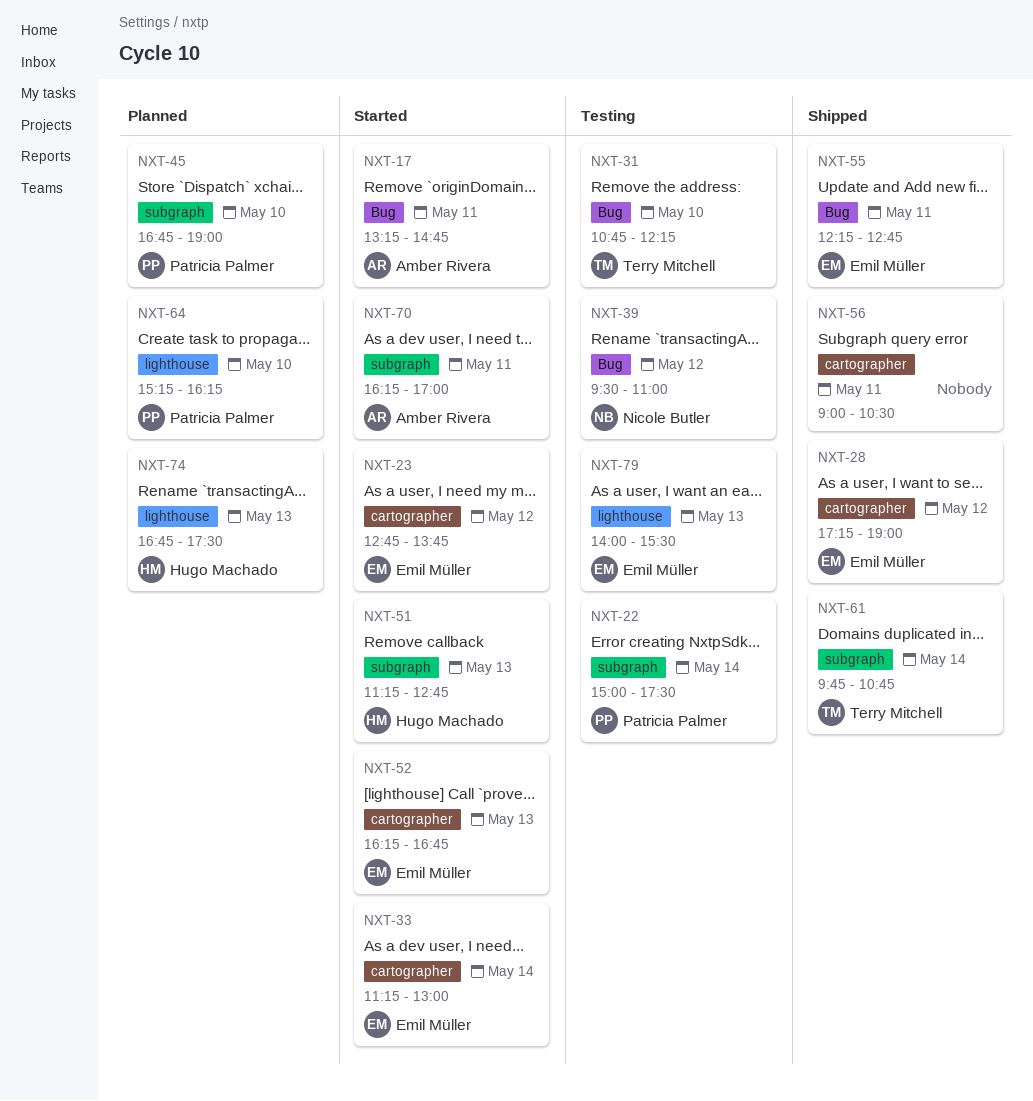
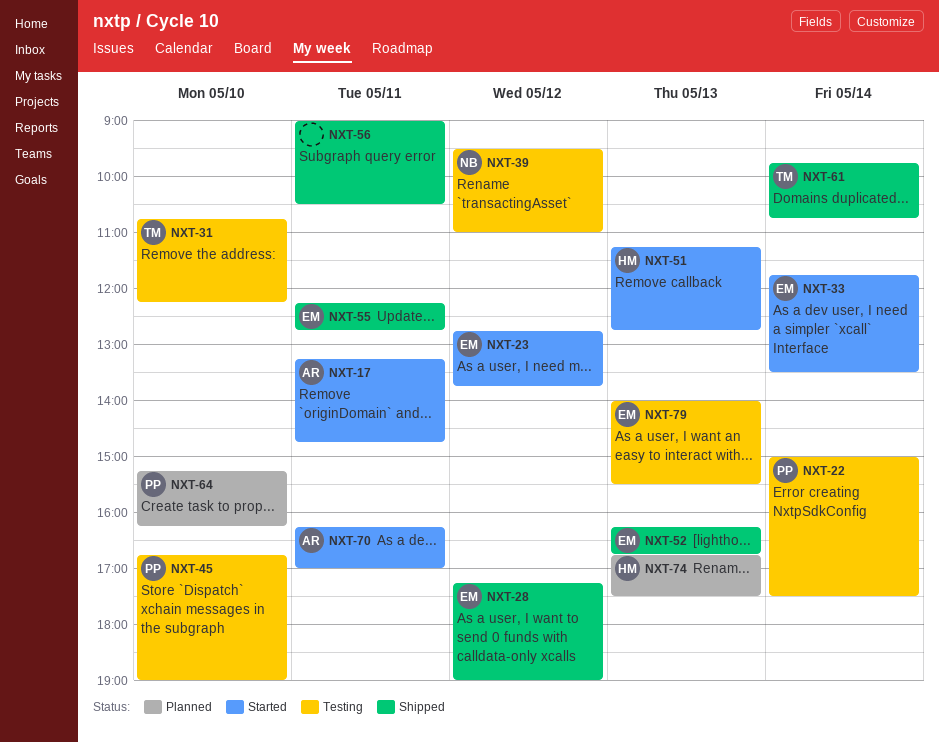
NXT-33, begins: 11:15 -> 11:45
NXT-33, ends: 13:00 -> 13:30
NXT-45, status: Planned -> Testing
NXT-52, status: Started -> Shipped

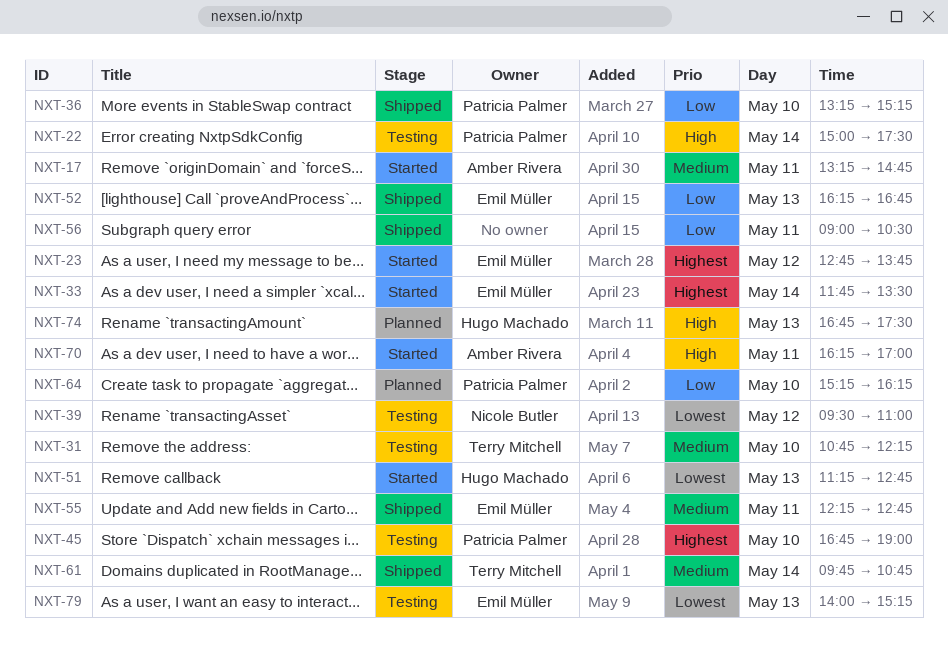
NXT-28: present -> none
NXT-36: none -> present
NXT-79, ends: 15:30 -> 15:15

